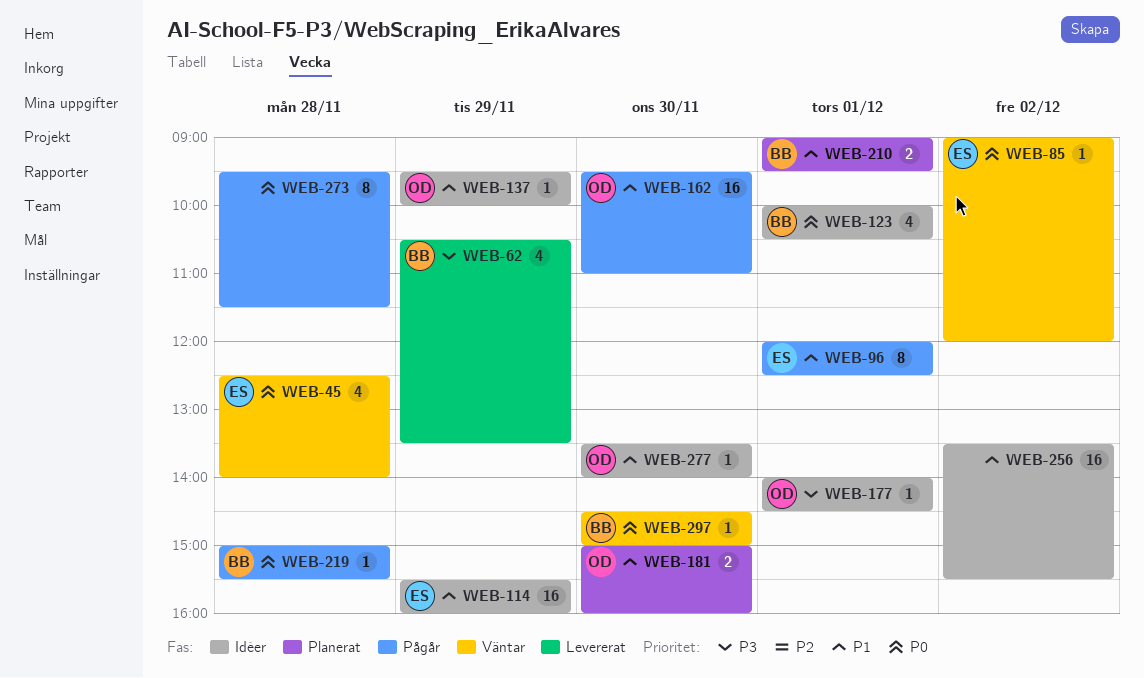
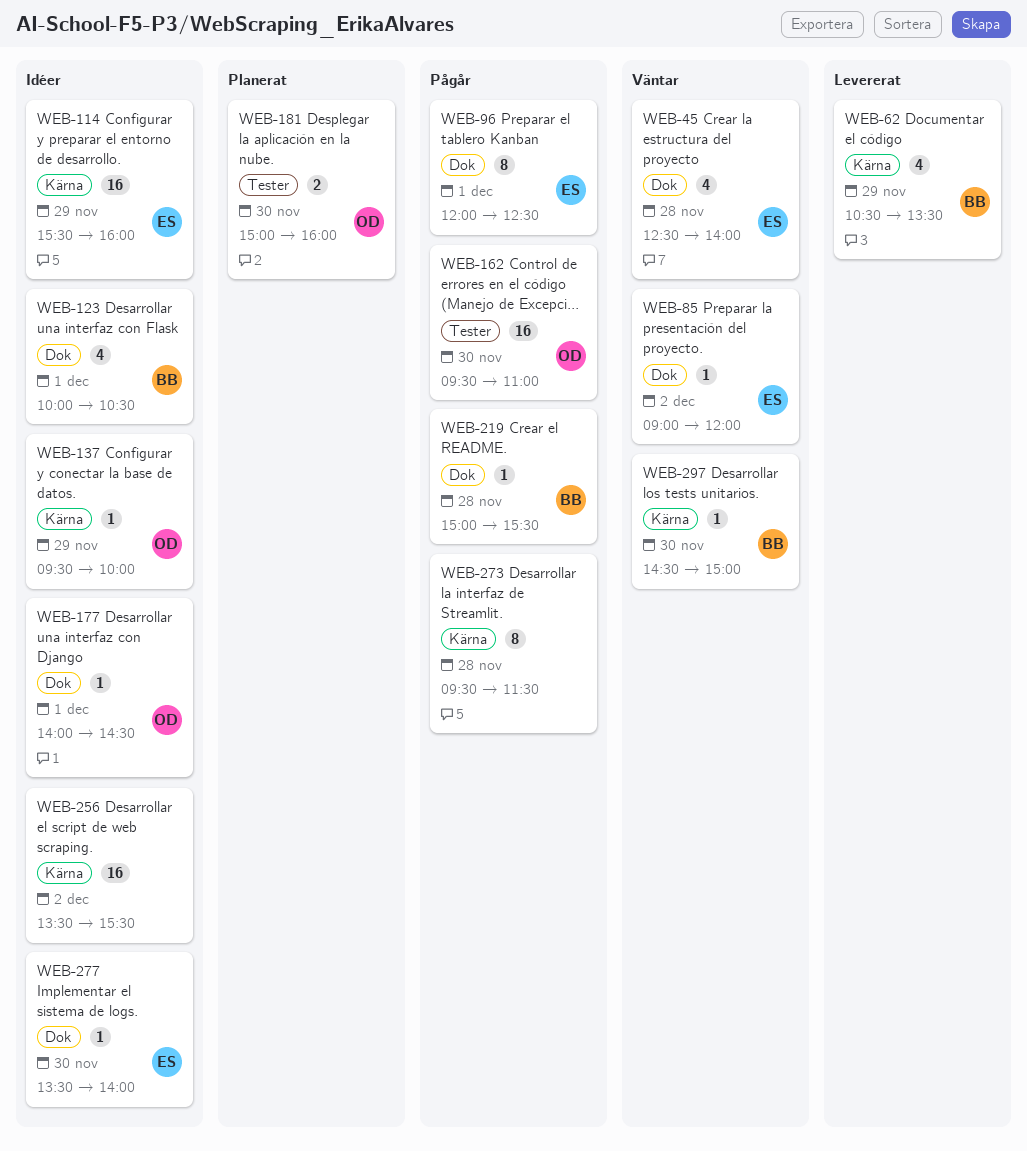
WEB-210: present -> none
WEB-277, owner: OD -> ES

